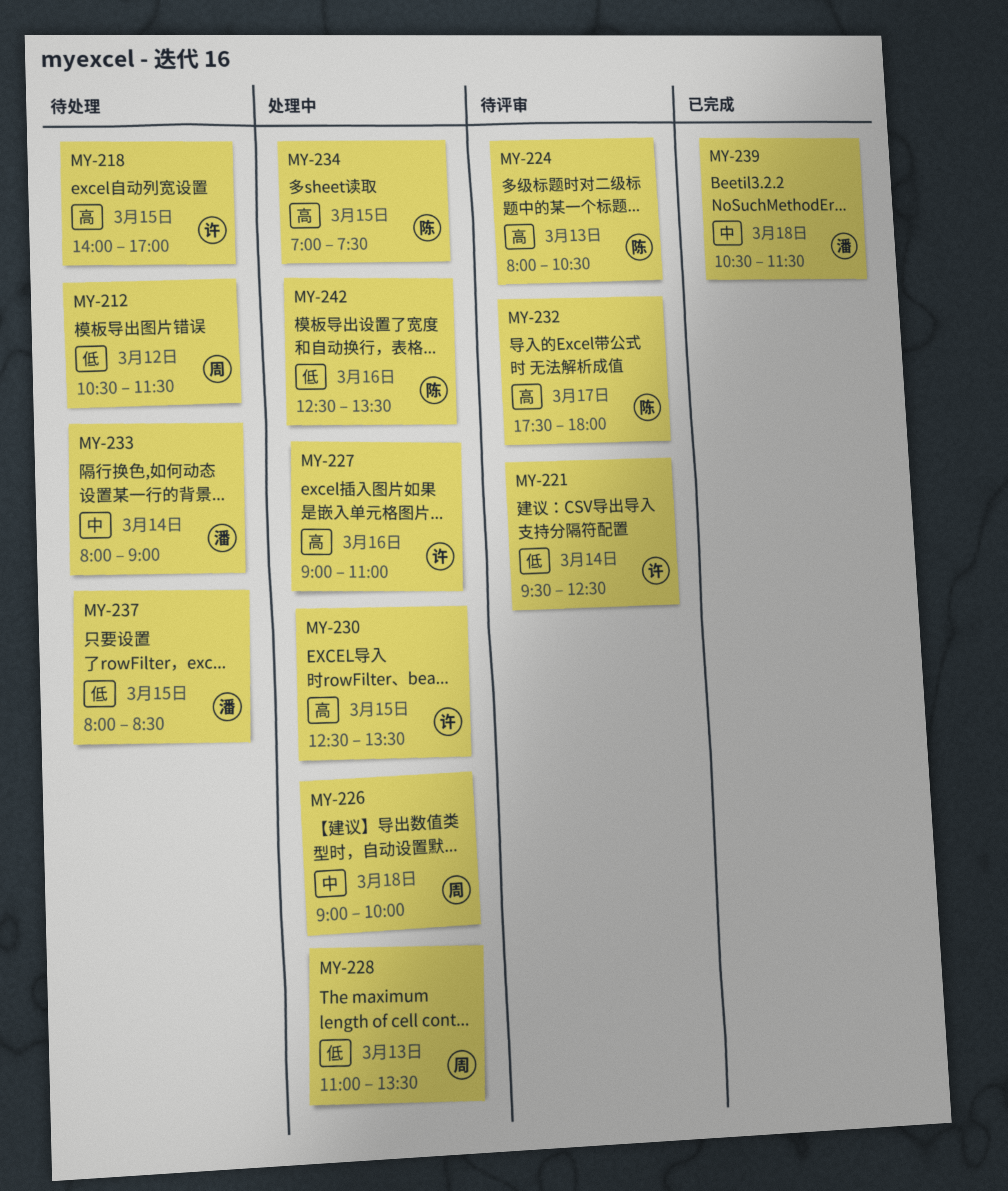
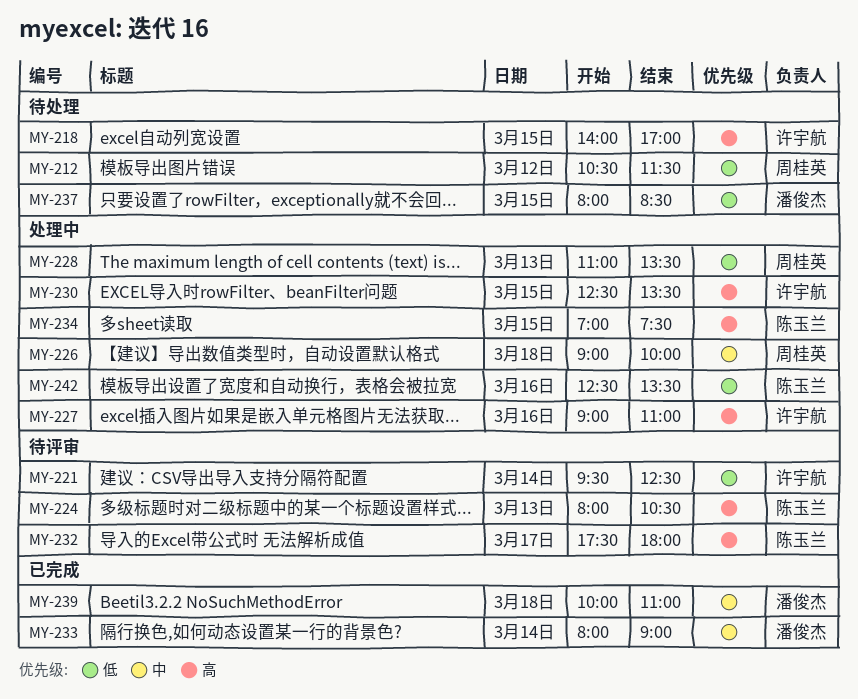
MY-233, status: 待处理 -> 已完成
MY-239, begins: 10:30 -> 10:00
MY-239, ends: 11:30 -> 11:00

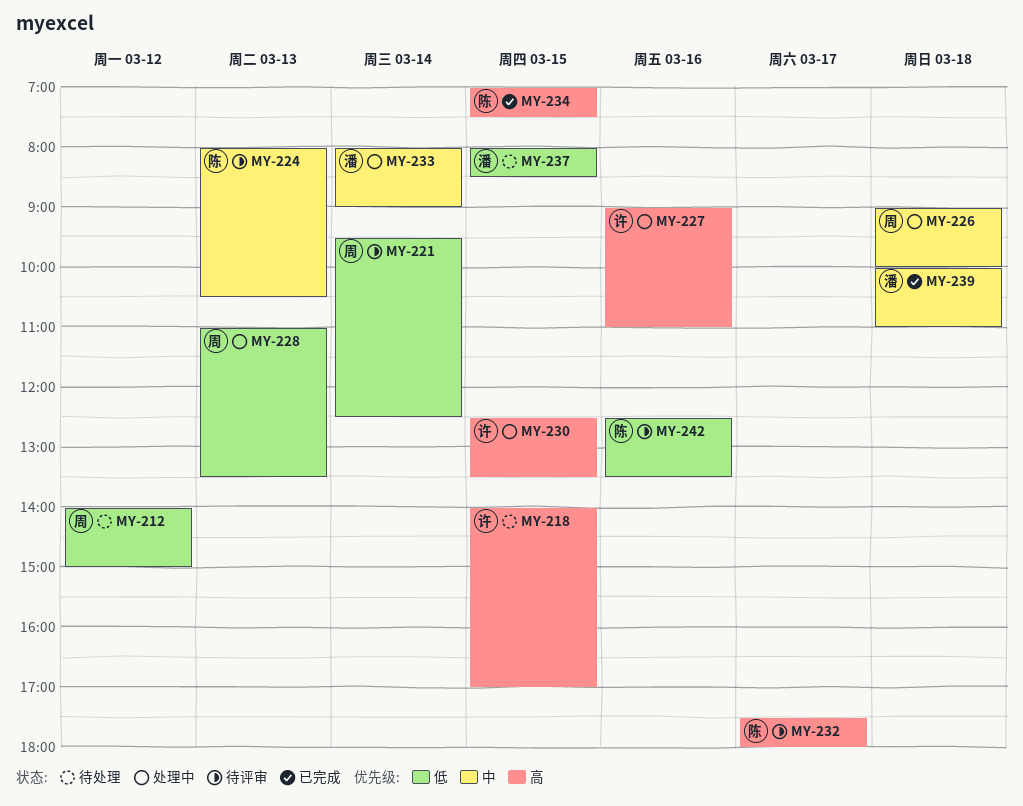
MY-212, begins: 10:30 -> 14:00
MY-212, ends: 11:30 -> 15:00
MY-221, owner: 许宇航 -> 周桂英
MY-224, priority: 高 -> 中
MY-233, status: 已完成 -> 处理中
MY-234, status: 处理中 -> 已完成
MY-242, status: 处理中 -> 待评审

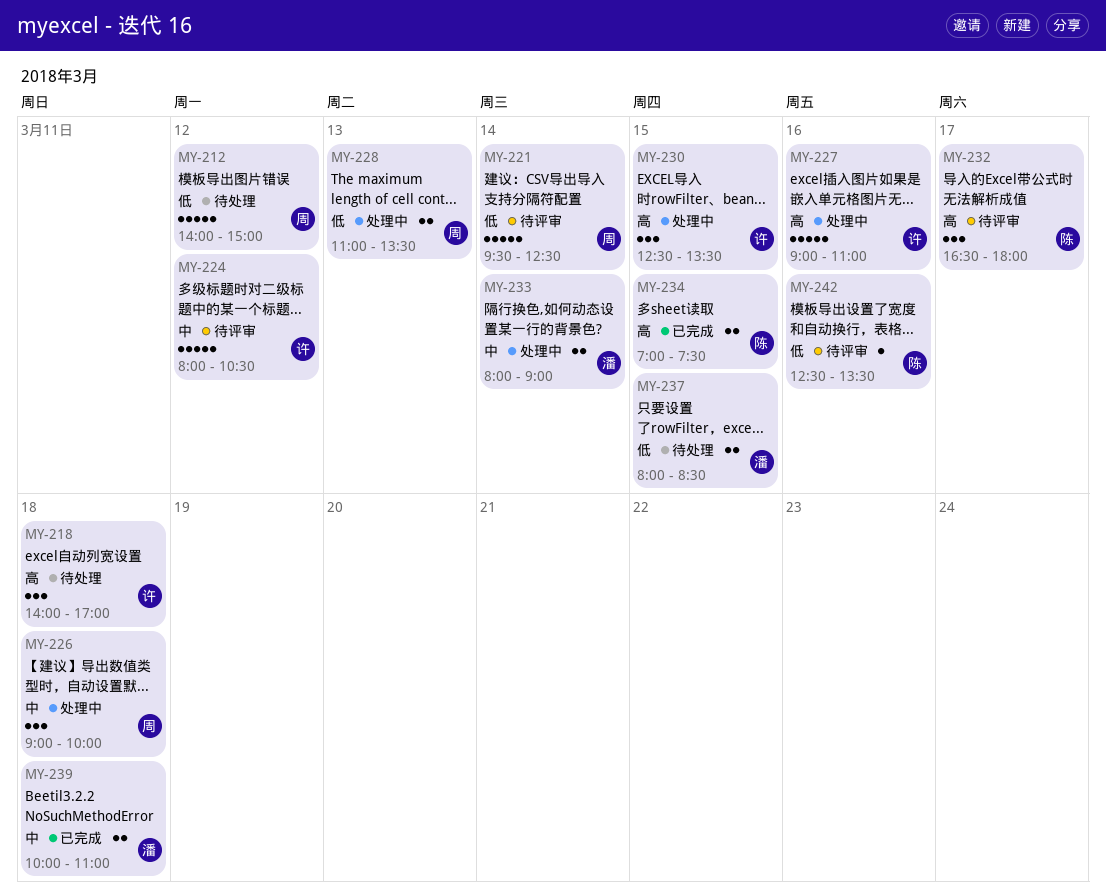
MY-218, day: Mar 15 -> Mar 18
MY-224, owner: 陈 -> 许
MY-224, day: Mar 13 -> Mar 12
MY-232, begins: 17:30 -> 16:30

